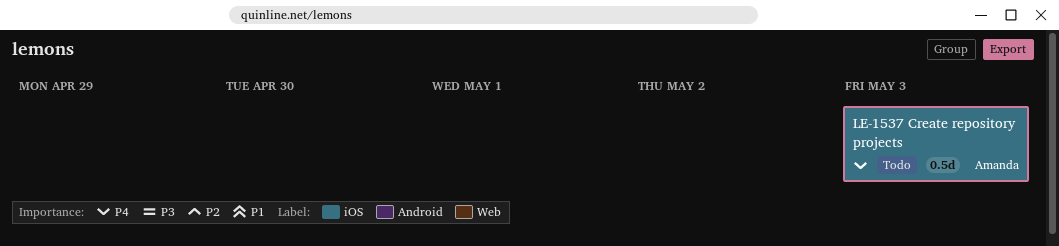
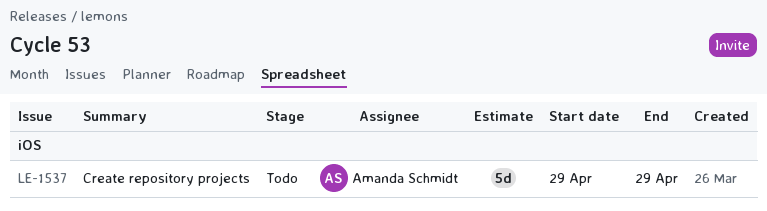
LE-1537, estimate: 0.5d -> 5d
LE-1537, due: May 3 -> Apr 29

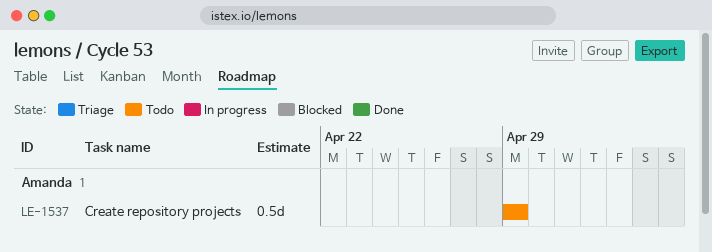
LE-1537, estimate: 5d -> 0.5d

